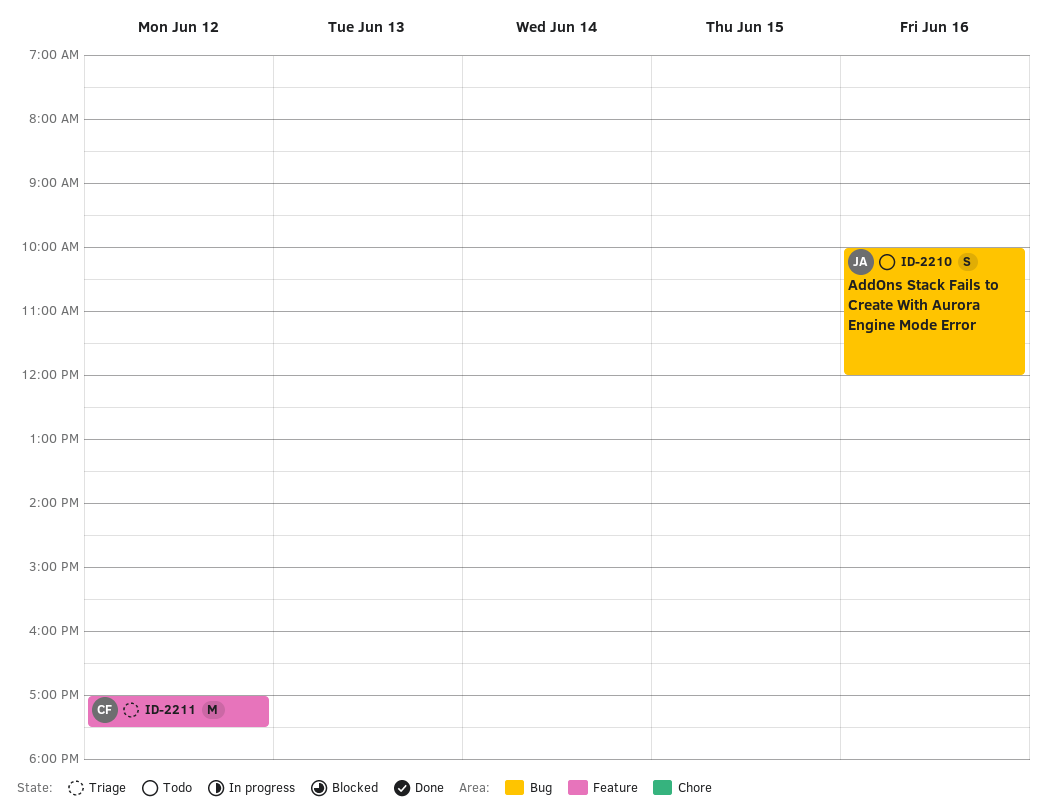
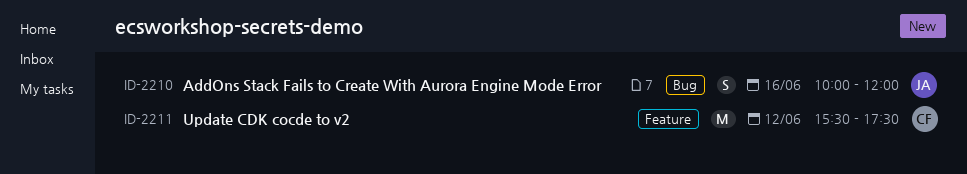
ID-2211, begins: 17:00 -> 15:30

